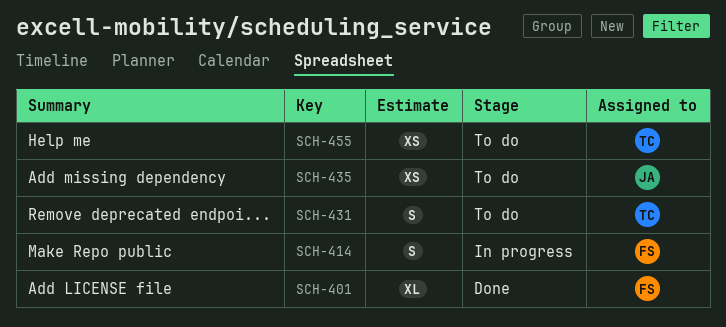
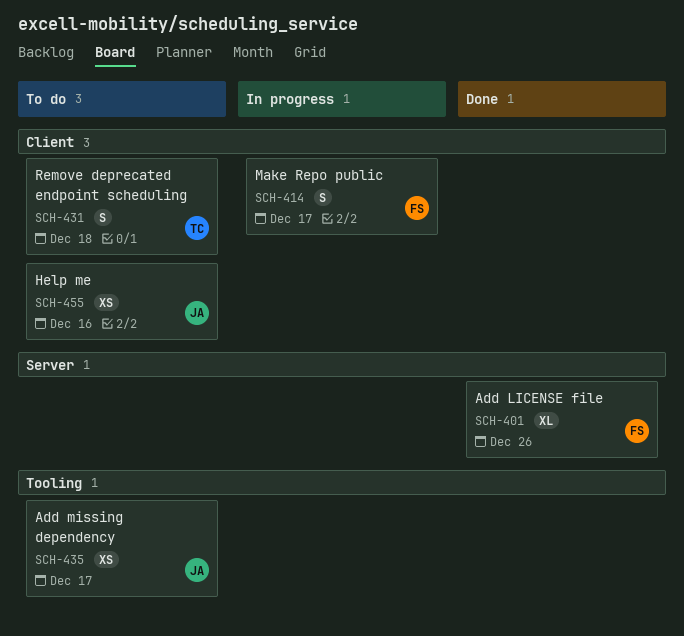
SCH-455, owner: TC -> JA

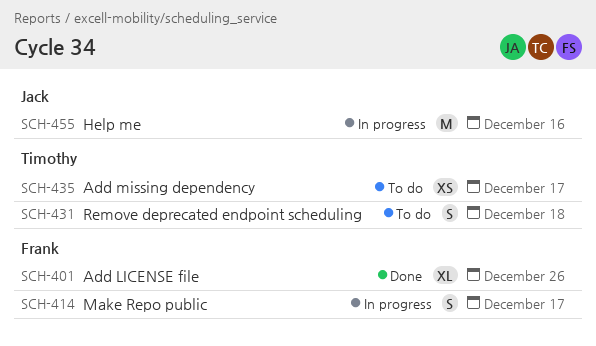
SCH-435, owner: Jack -> Timothy
SCH-455, status: To do -> In progress
SCH-455, estimate: XS -> M

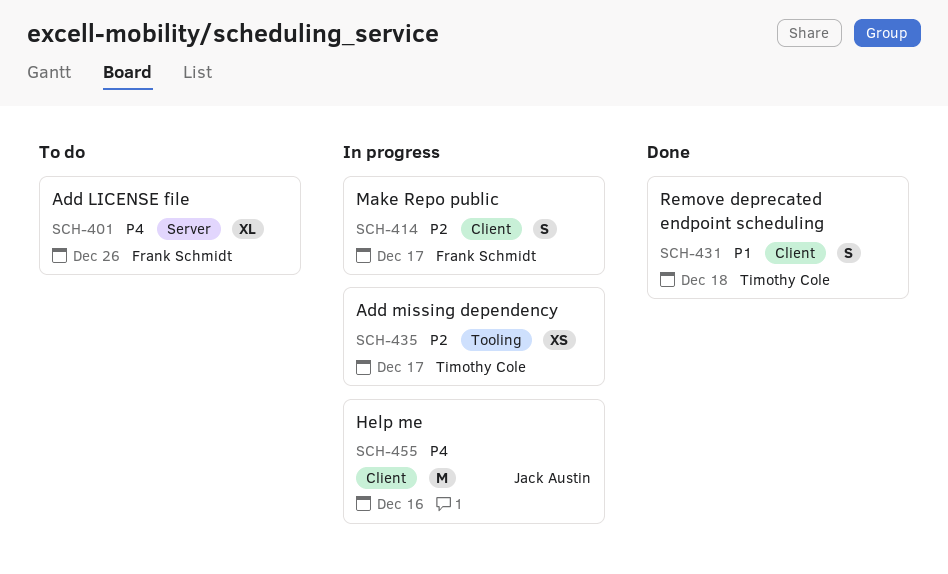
SCH-401, status: Done -> To do
SCH-431, status: To do -> Done
SCH-435, status: To do -> In progress

